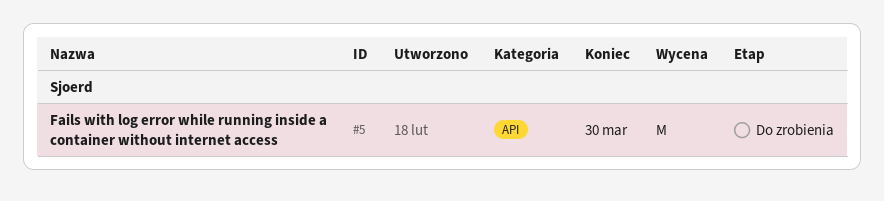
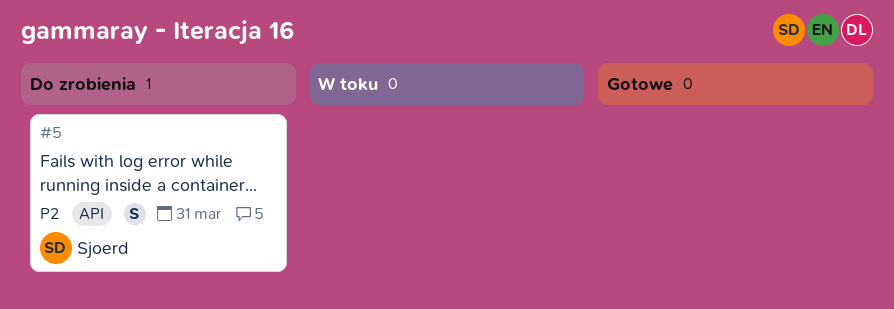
#5, estimate: M -> S
#5, due: Mar 30 -> Mar 31

